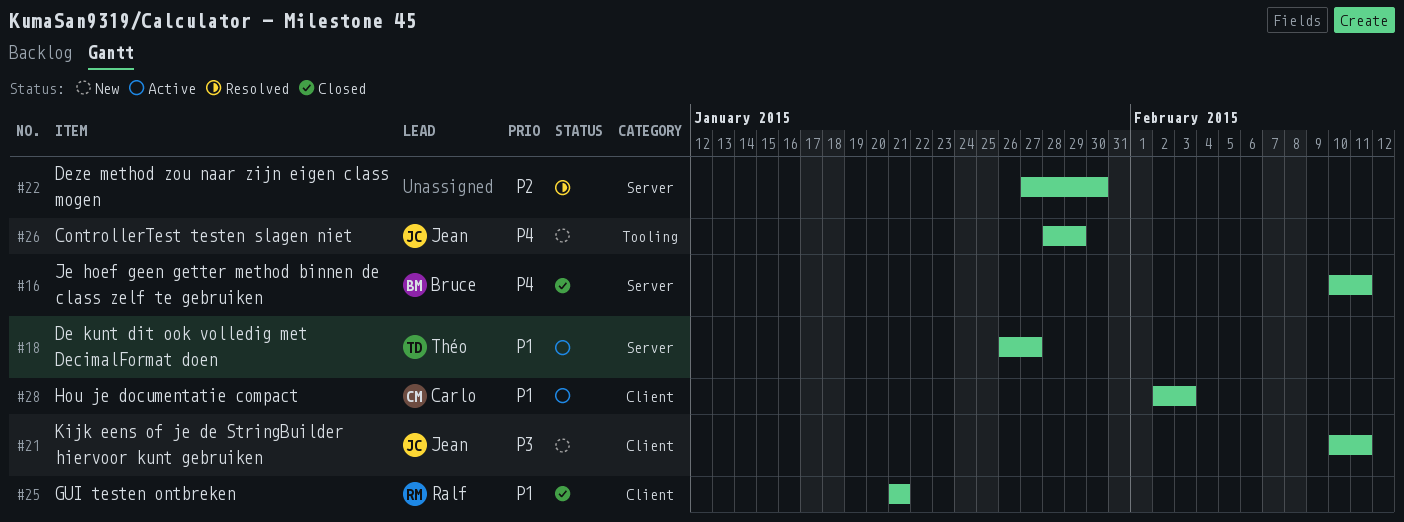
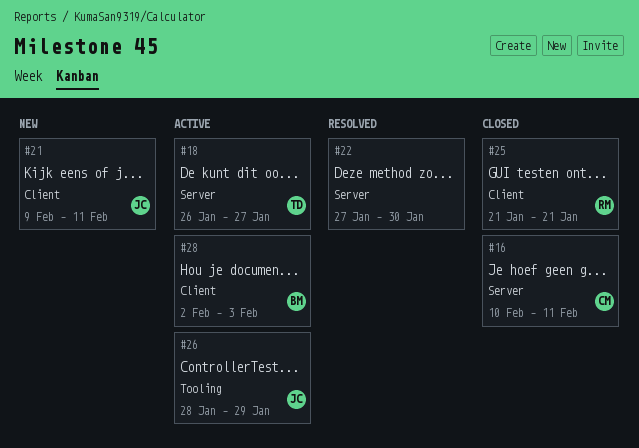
#16, owner: Bruce -> Carlo
#21, start: Feb 10 -> Feb 9
#26, status: New -> Active
#28, owner: Carlo -> Bruce

